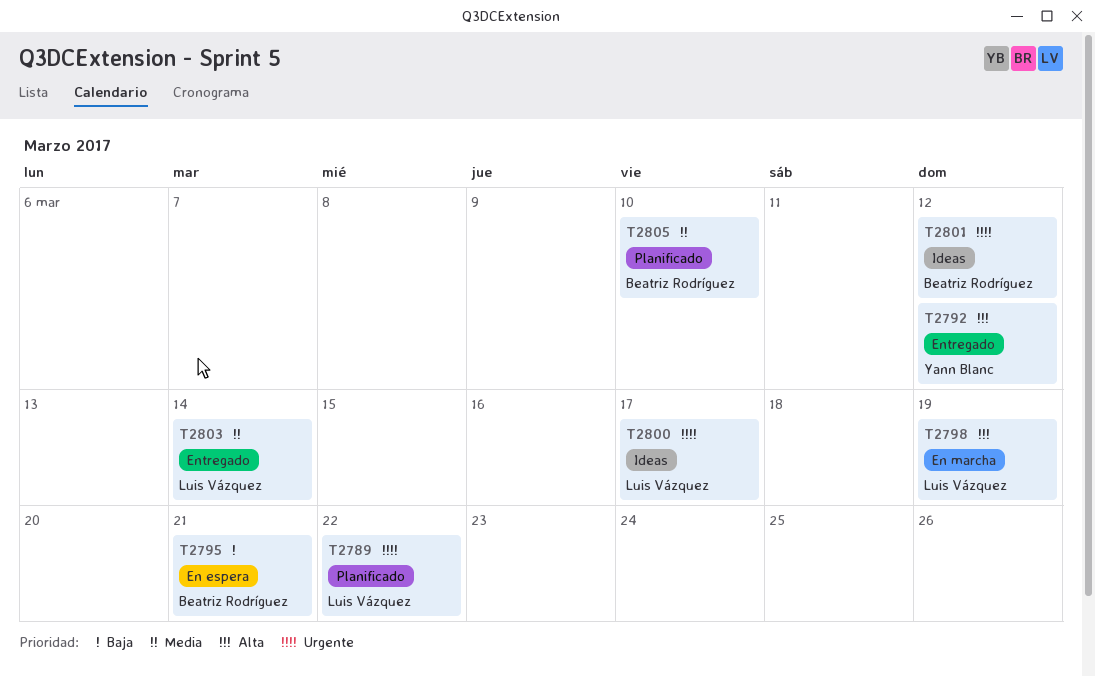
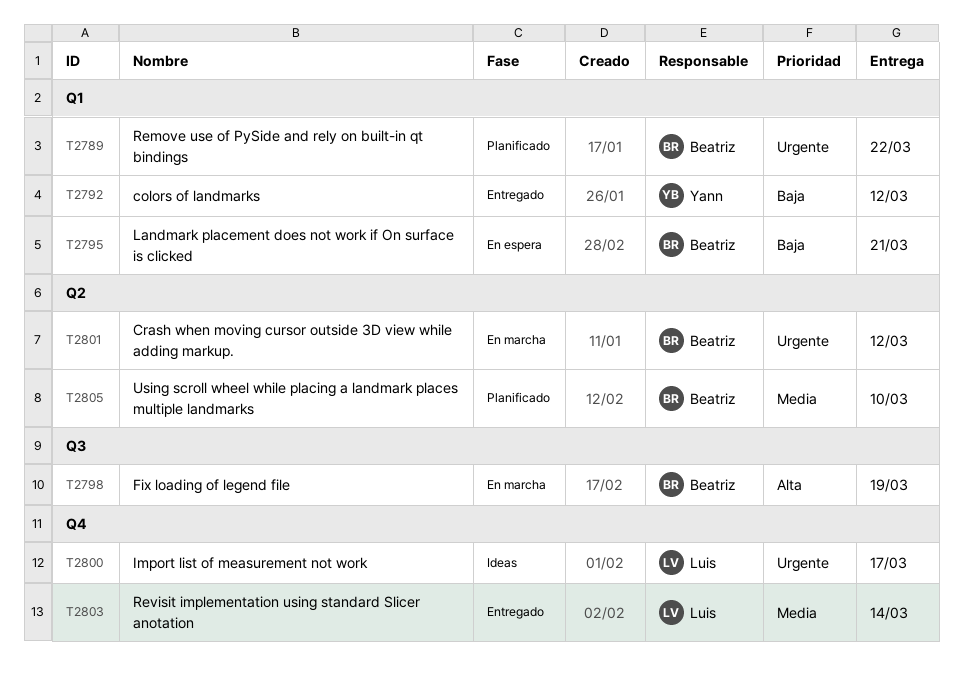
T2789, owner: Luis Vázquez -> Beatriz Rodríguez
T2792, priority: Alta -> Baja
T2798, owner: Luis Vázquez -> Beatriz Rodríguez
T2801, status: Ideas -> En marcha

